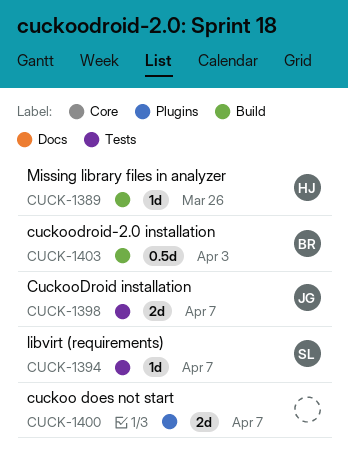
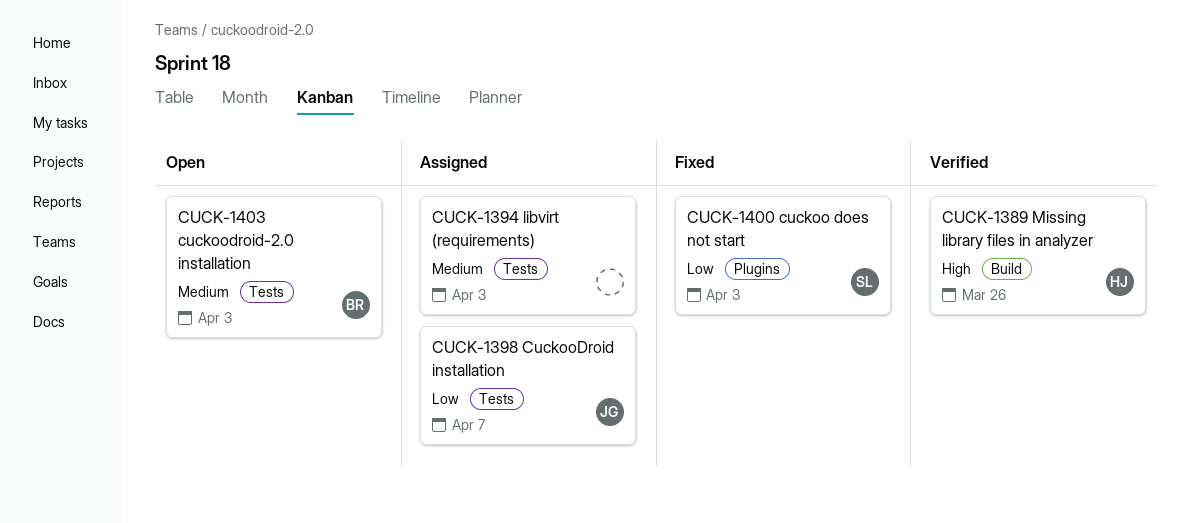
CUCK-1394, owner: SL -> none
CUCK-1394, due: Apr 7 -> Apr 3
CUCK-1400, owner: none -> SL
CUCK-1400, due: Apr 7 -> Apr 3
CUCK-1403, label: Build -> Tests

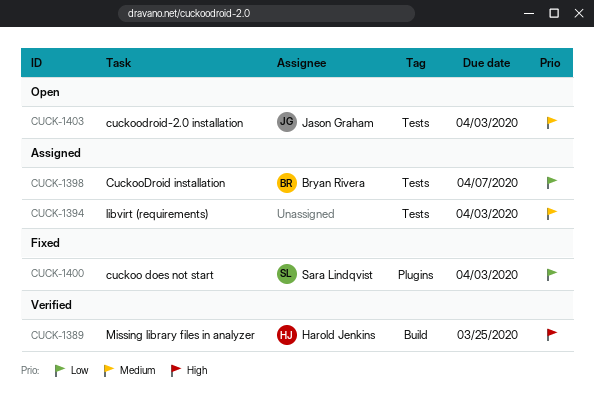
CUCK-1389, due: Mar 26 -> Mar 25
CUCK-1398, owner: Jason Graham -> Bryan Rivera
CUCK-1403, owner: Bryan Rivera -> Jason Graham

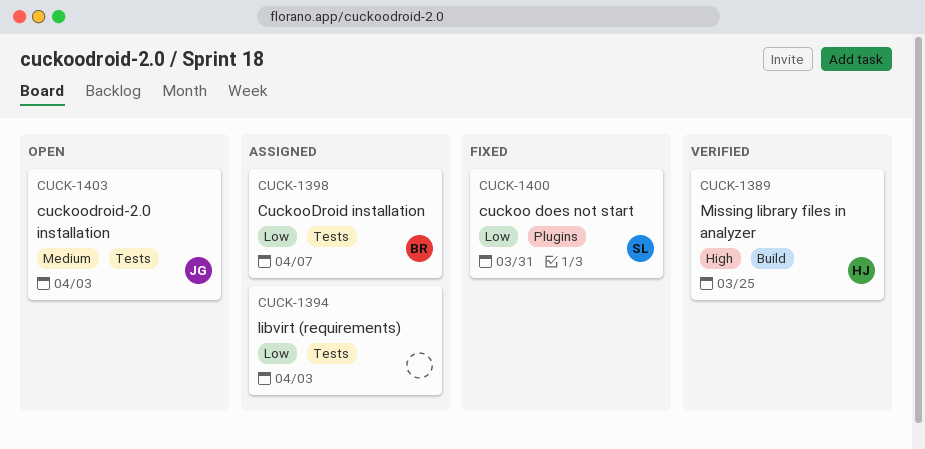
CUCK-1394, priority: Medium -> Low
CUCK-1400, due: Apr 3 -> Mar 31

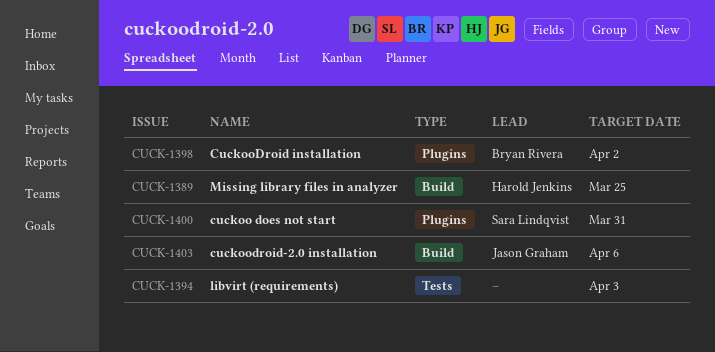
CUCK-1398, label: Tests -> Plugins
CUCK-1398, due: Apr 7 -> Apr 2
CUCK-1403, label: Tests -> Build
CUCK-1403, due: Apr 3 -> Apr 6

